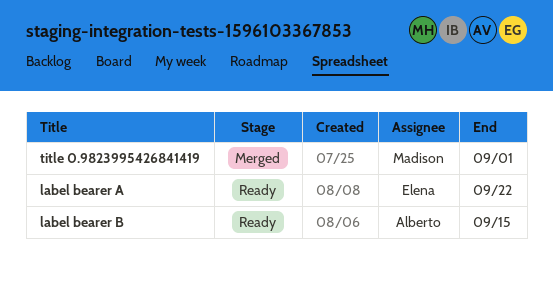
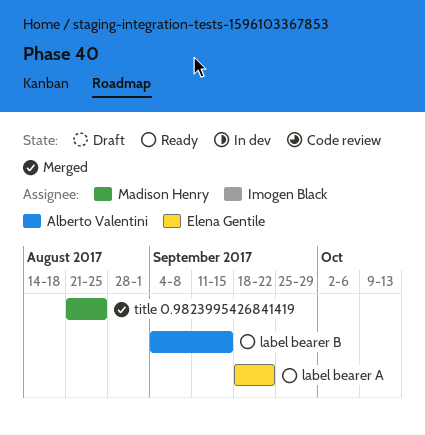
title 0.9823995426841419, due: Sep 1 -> Aug 25

